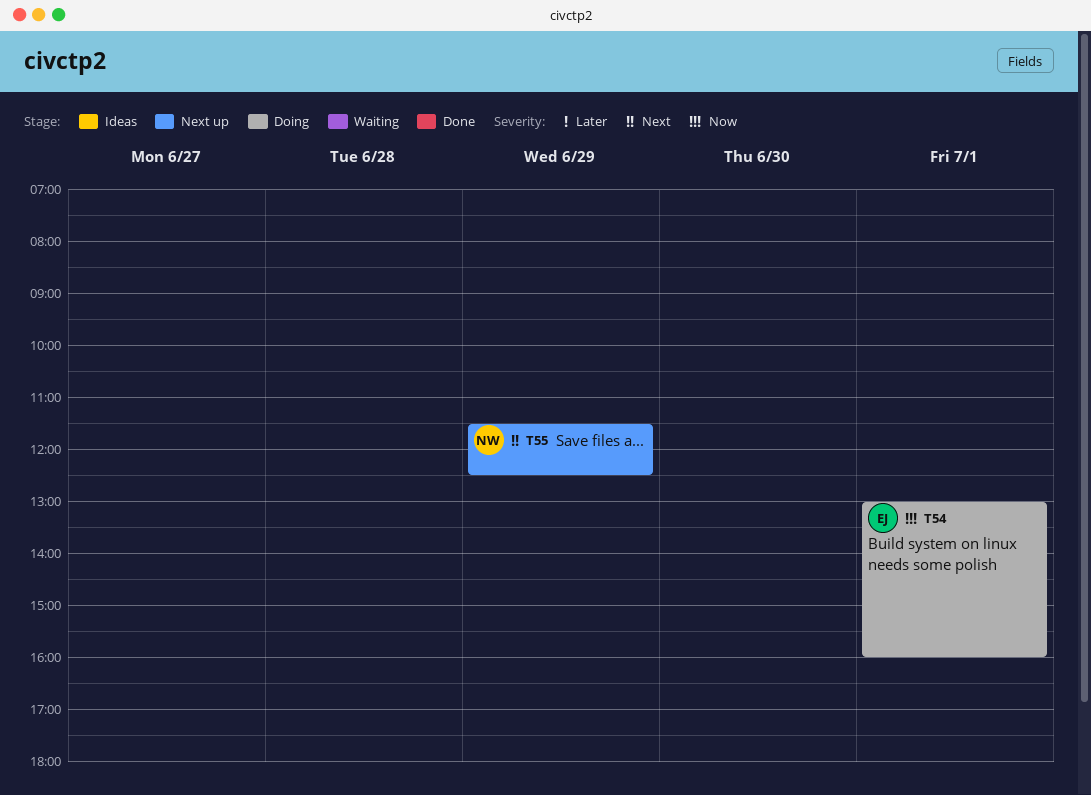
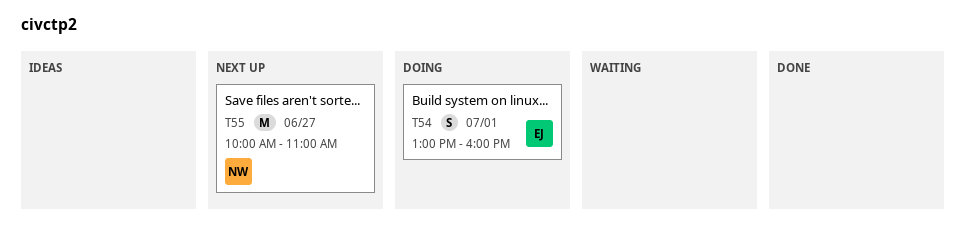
T55, day: Jun 29 -> Jun 27
T55, begins: 11:30 -> 10:00
T55, ends: 12:30 -> 11:00

